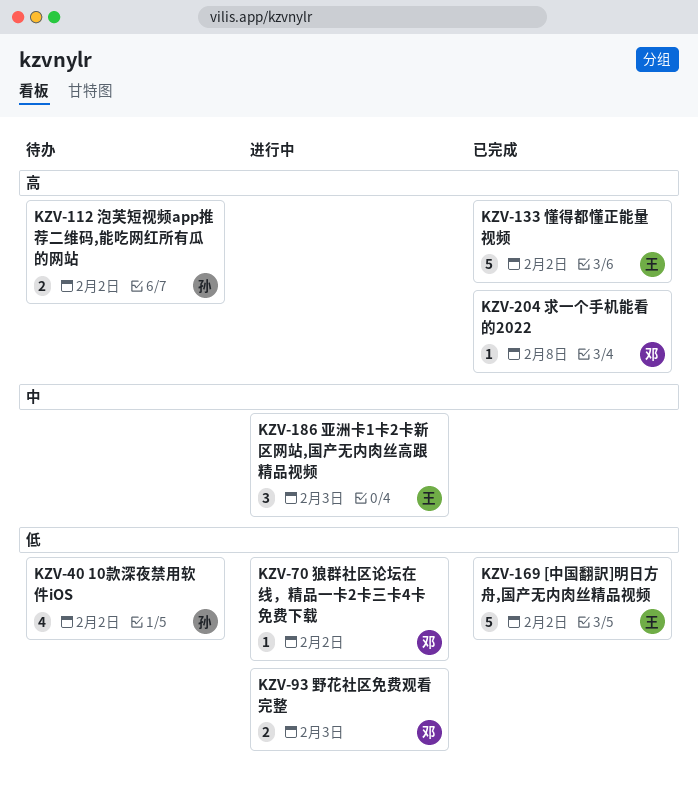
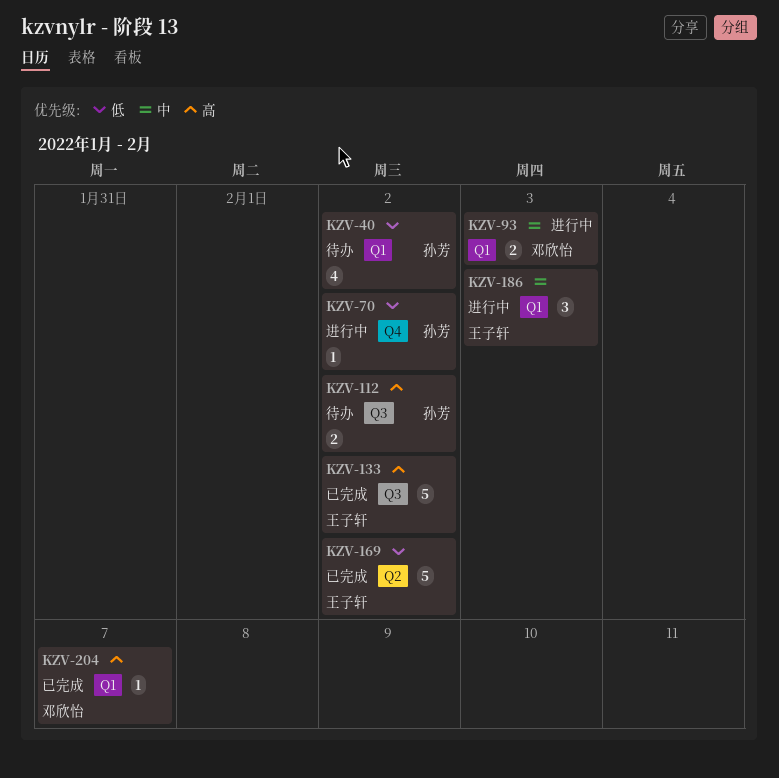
KZV-70, owner: 邓欣怡 -> 孙芳
KZV-93, priority: 低 -> 中
KZV-204, due: Feb 8 -> Feb 7

